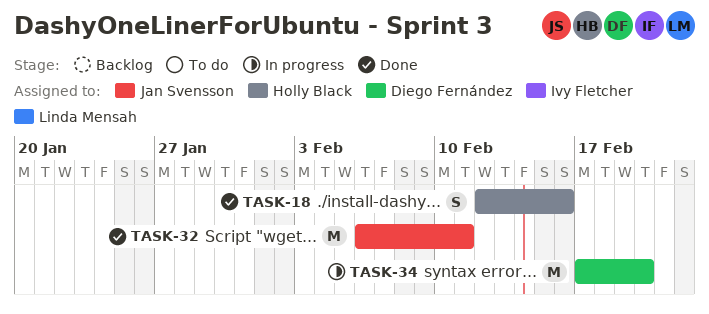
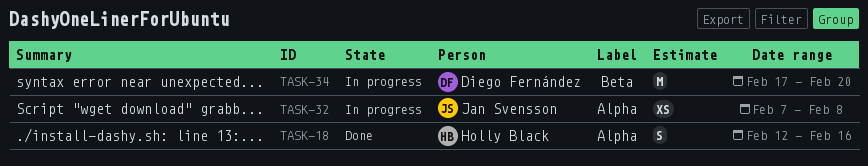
TASK-32, status: Done -> In progress
TASK-32, estimate: M -> XS
TASK-32, start: Feb 6 -> Feb 7
TASK-32, due: Feb 11 -> Feb 8

